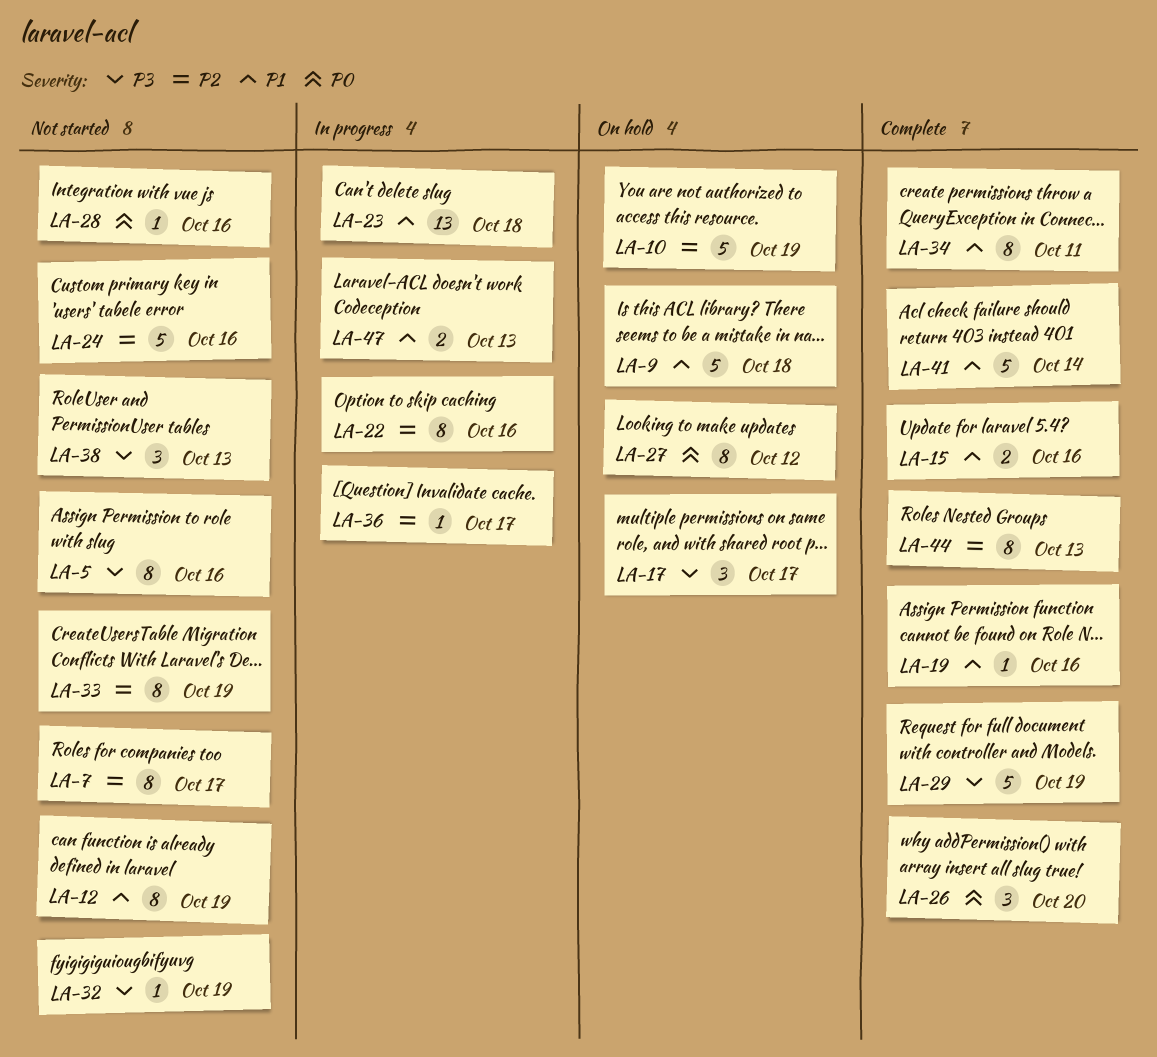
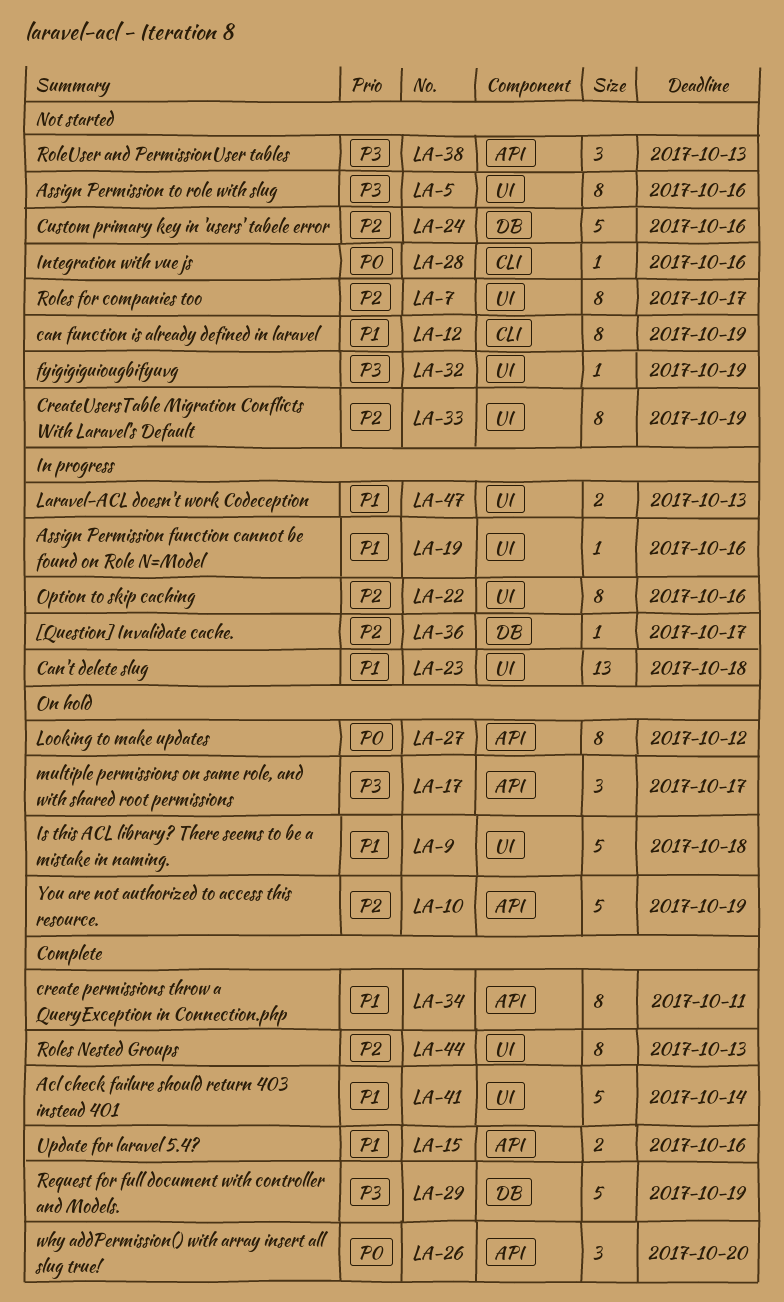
LA-19, status: Complete -> In progress

